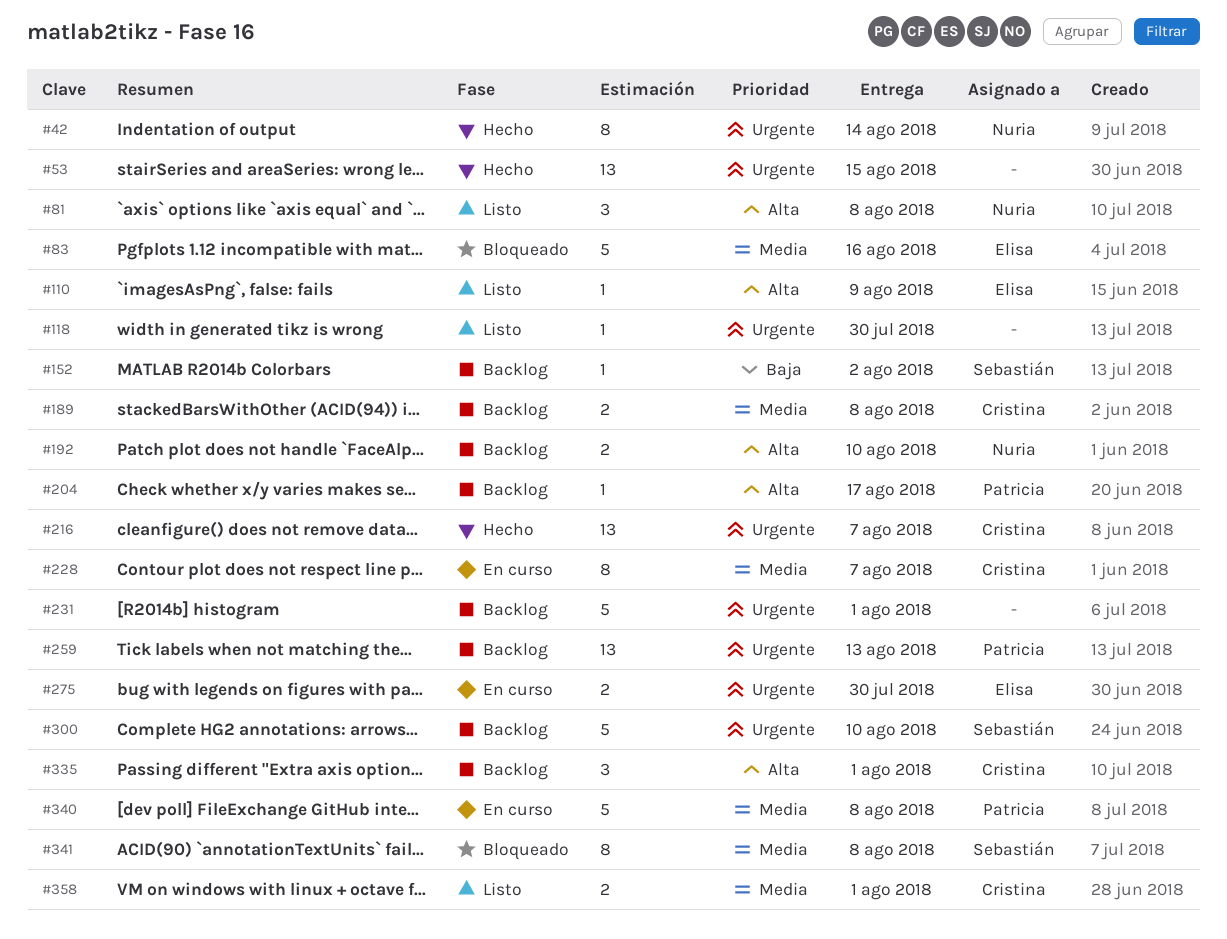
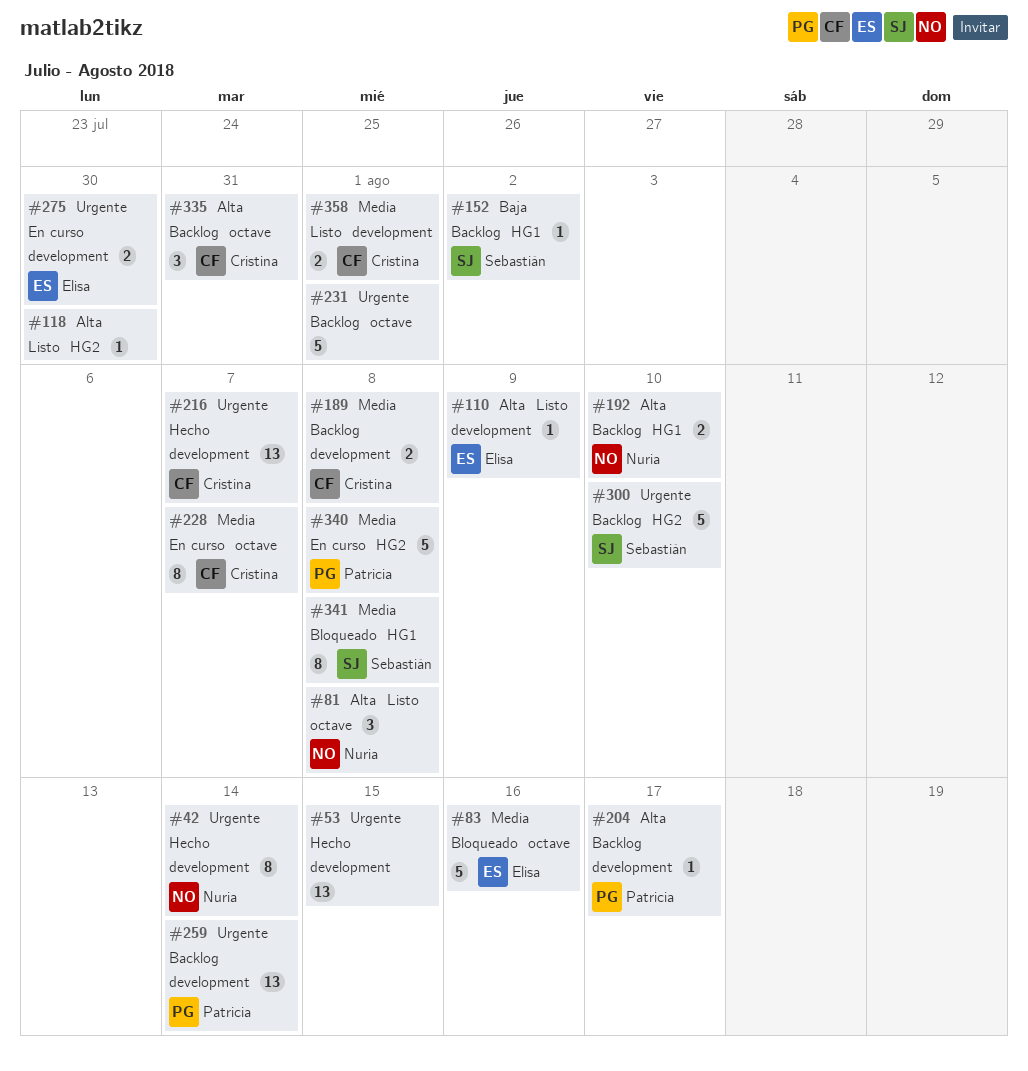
#118, priority: Urgente -> Alta
#259, due: Aug 13 -> Aug 14
#335, due: Aug 1 -> Jul 31

